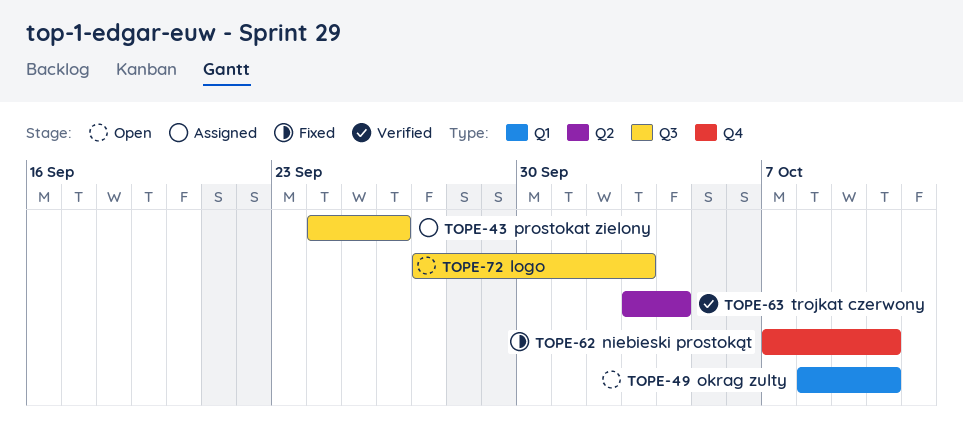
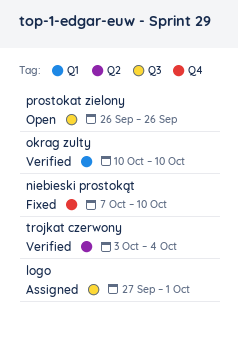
logo, status: Open -> Assigned
logo, due: Oct 3 -> Oct 1
okrag zulty, status: Open -> Verified
okrag zulty, start: Oct 8 -> Oct 10
prostokat zielony, status: Assigned -> Open
prostokat zielony, start: Sep 24 -> Sep 26

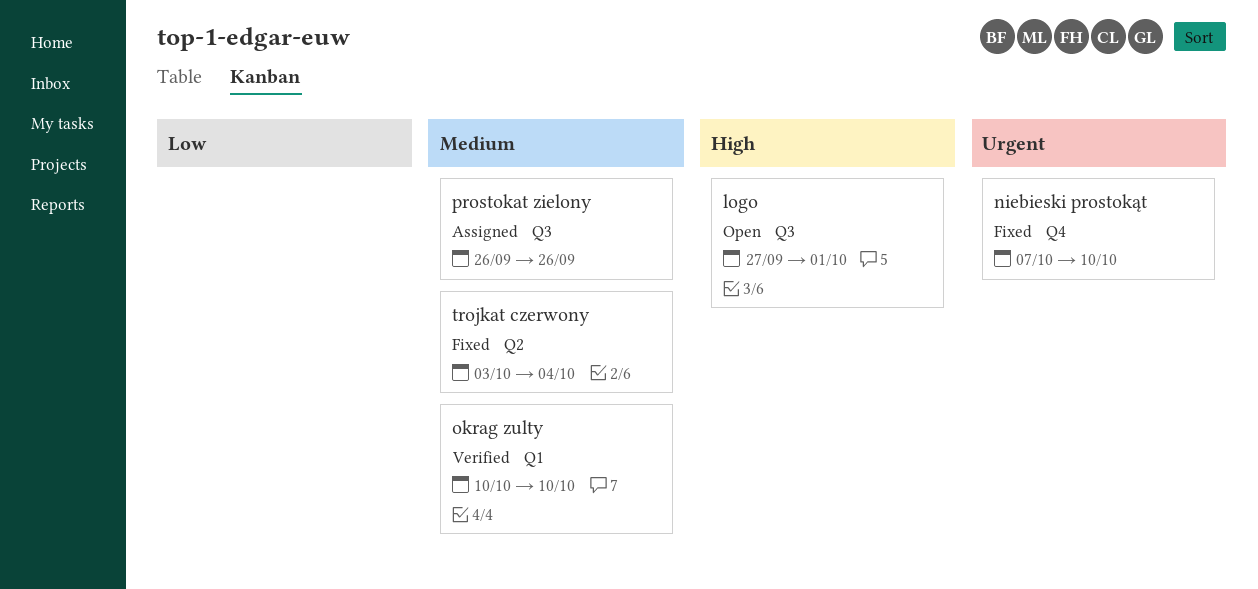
logo, status: Assigned -> Open
prostokat zielony, status: Open -> Assigned
trojkat czerwony, status: Verified -> Fixed

